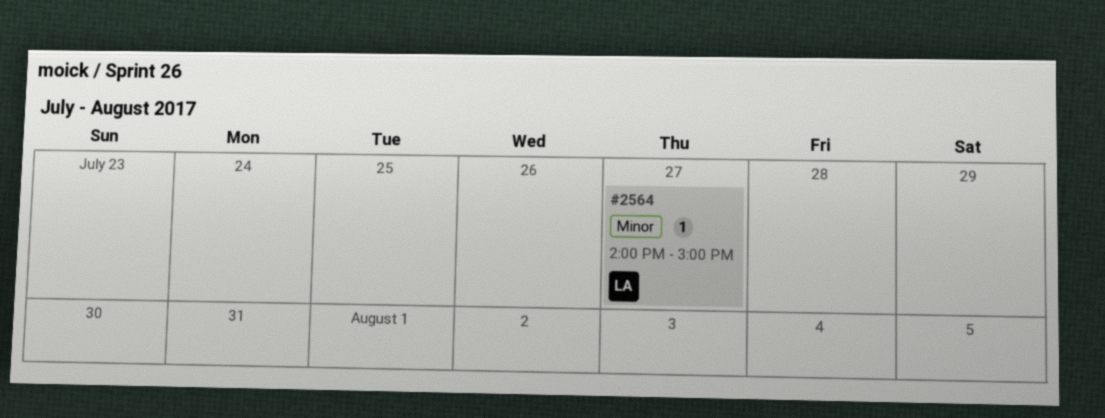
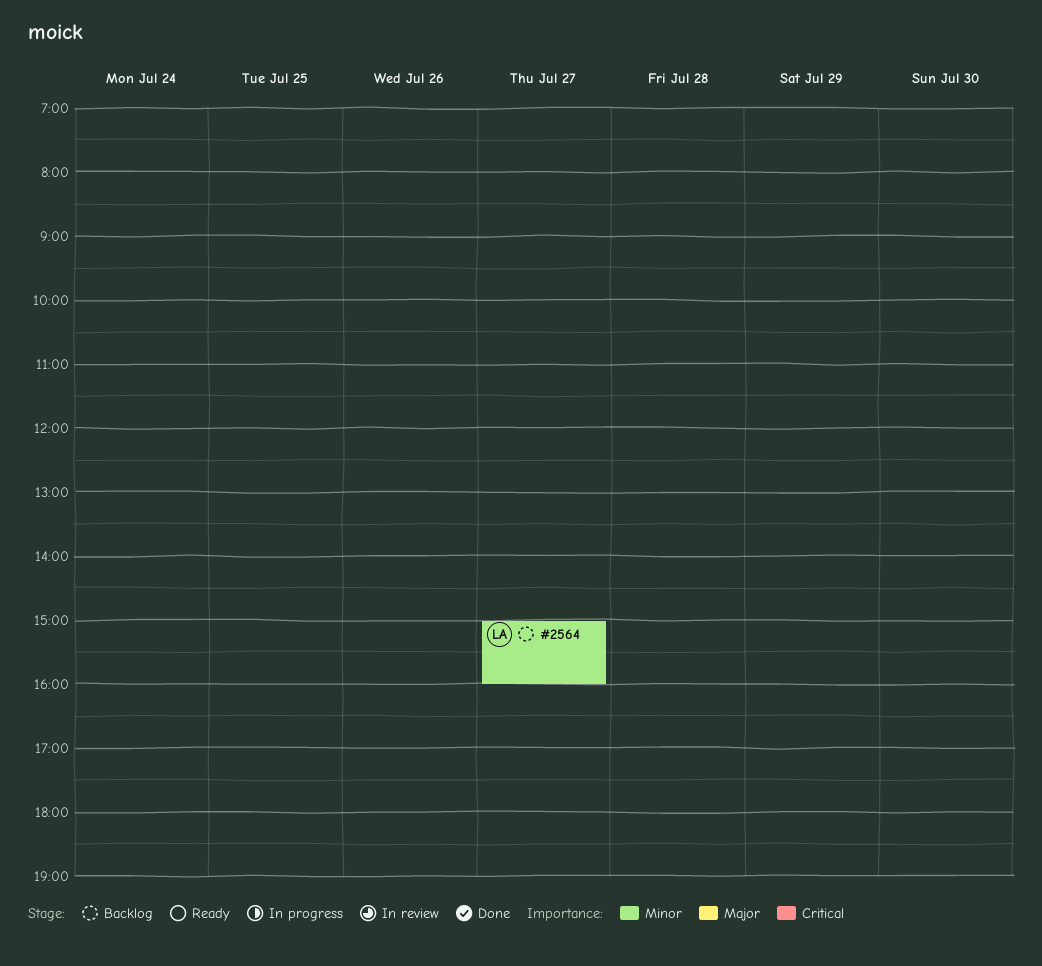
#2564, begins: 14:00 -> 15:00
#2564, ends: 15:00 -> 16:00

